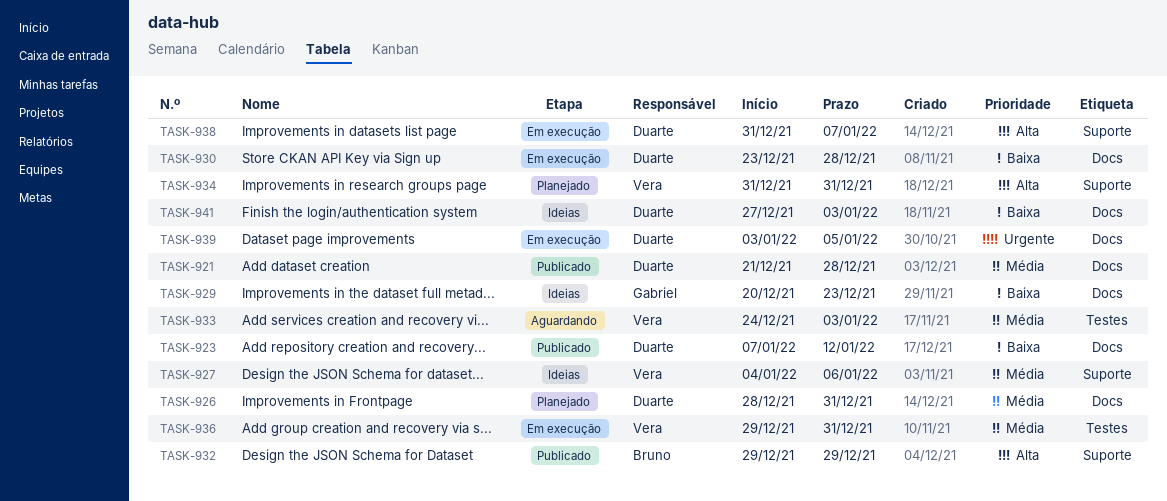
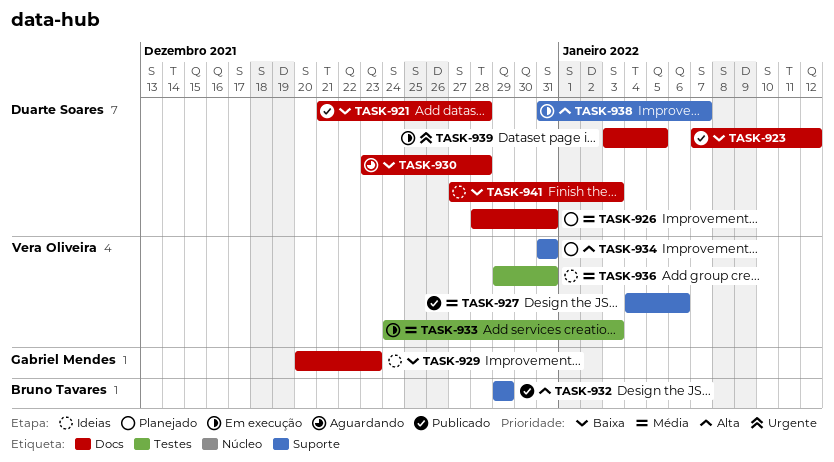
TASK-921, priority: Média -> Baixa
TASK-927, status: Ideias -> Publicado
TASK-930, status: Em execução -> Aguardando
TASK-933, status: Aguardando -> Em execução
TASK-936, status: Em execução -> Ideias

